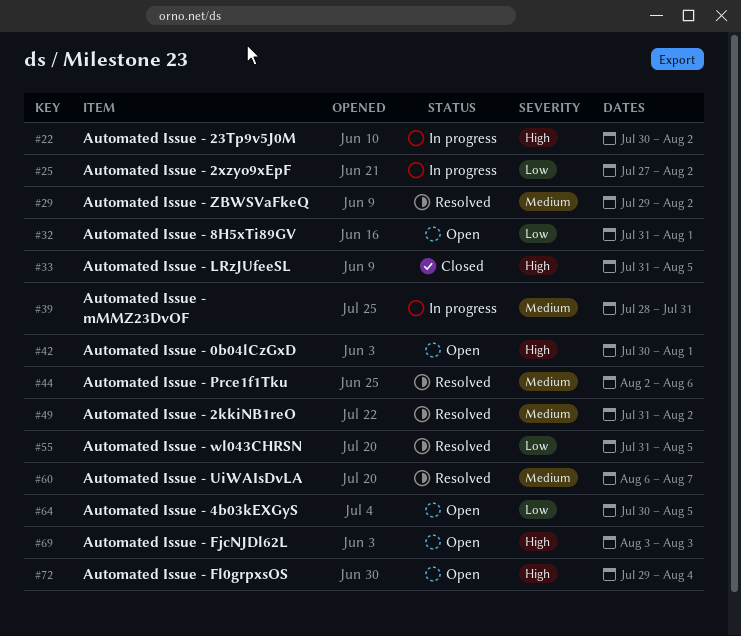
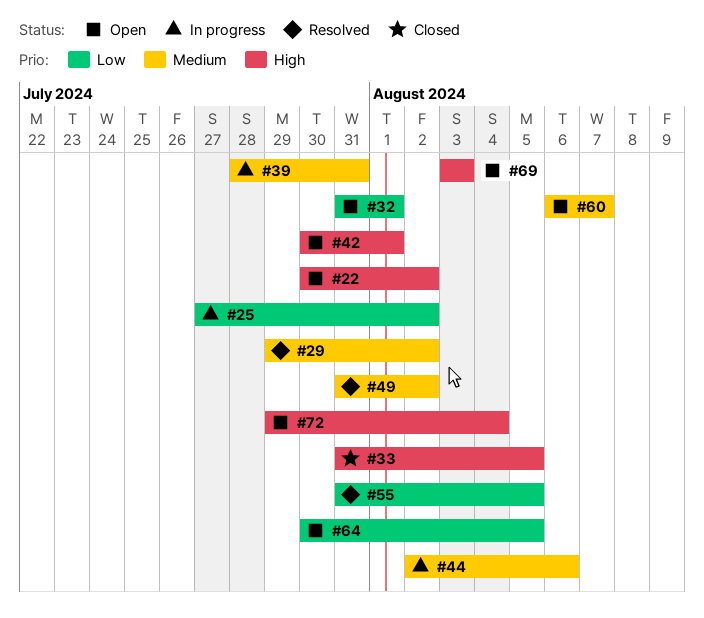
#22, status: In progress -> Open
#44, status: Resolved -> In progress
#60, status: Resolved -> Open

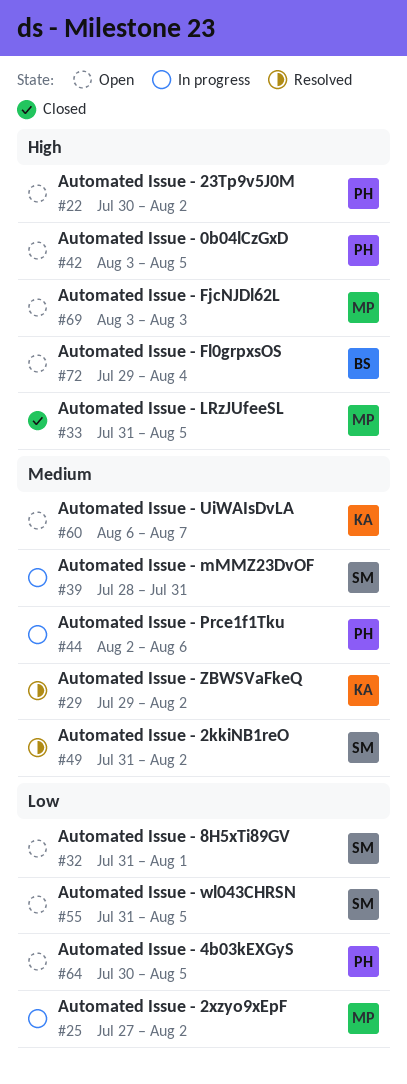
#42, start: Jul 30 -> Aug 3
#42, due: Aug 1 -> Aug 5
#55, status: Resolved -> Open

